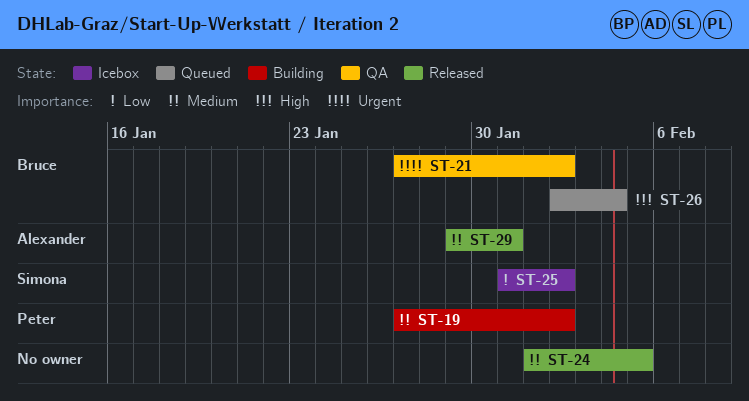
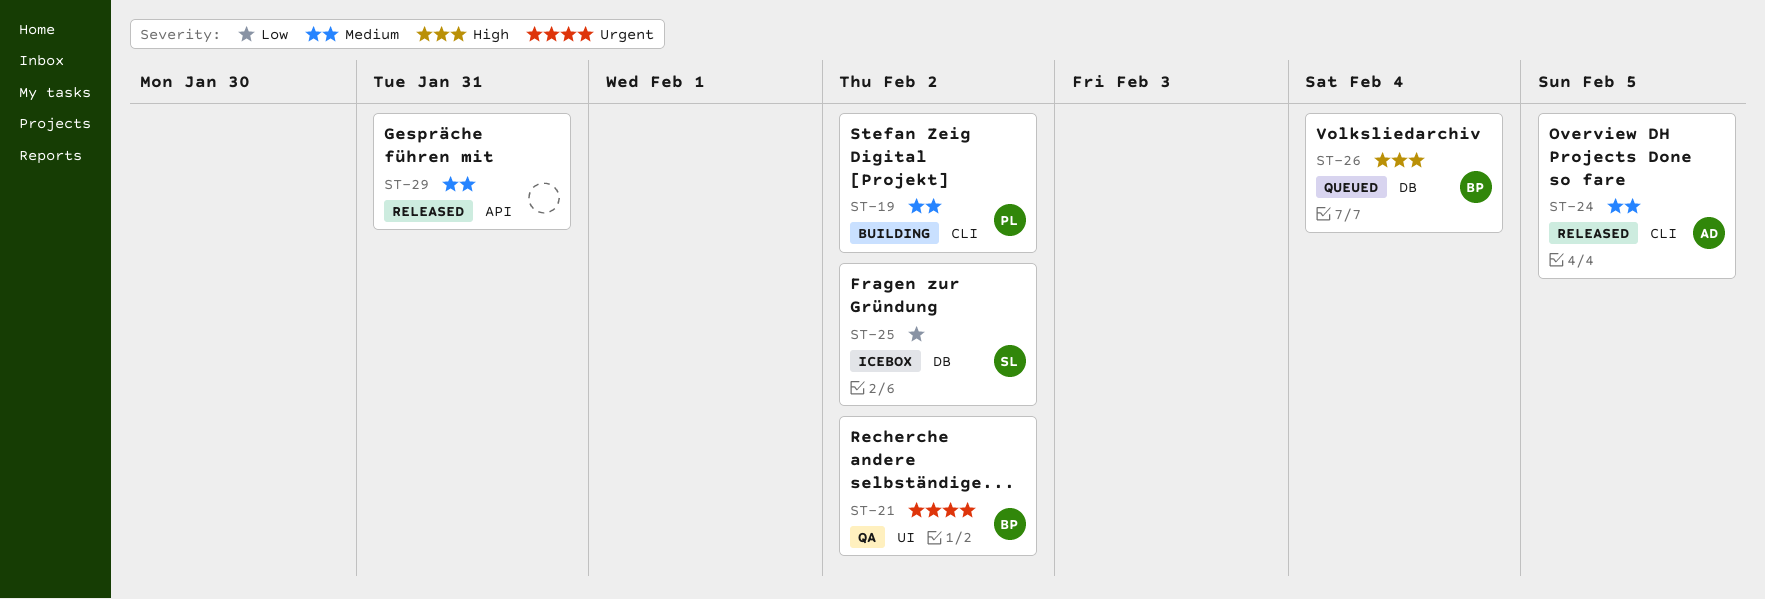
ST-24, owner: none -> Alexander
ST-29, owner: Alexander -> none

